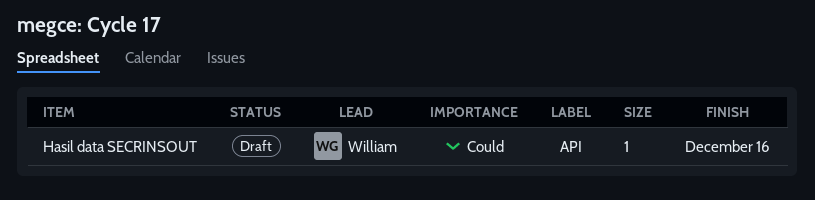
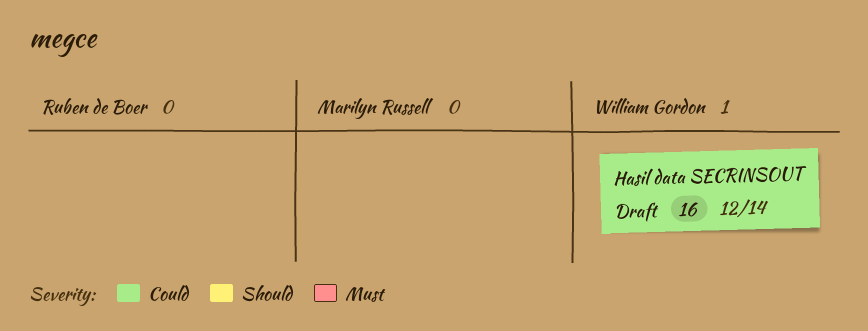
Hasil data SECRINSOUT, estimate: 1 -> 16
Hasil data SECRINSOUT, due: Dec 16 -> Dec 14

